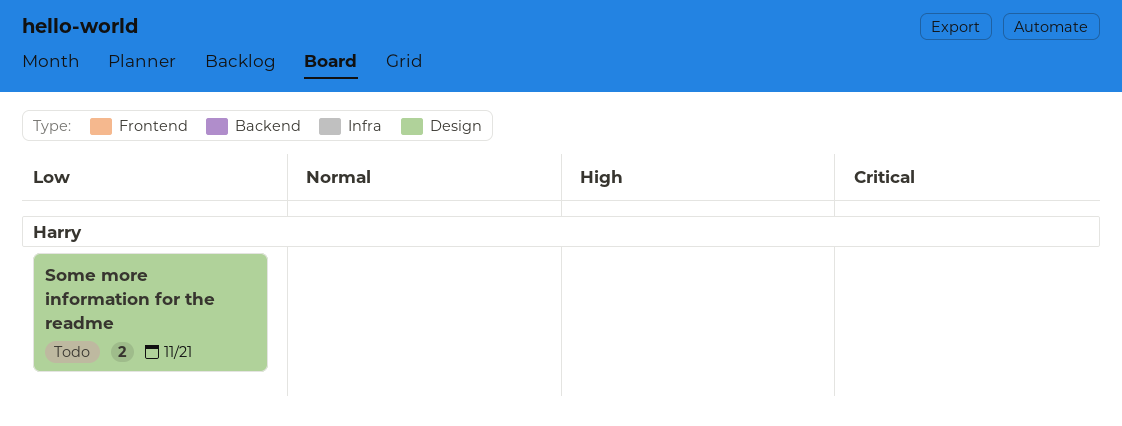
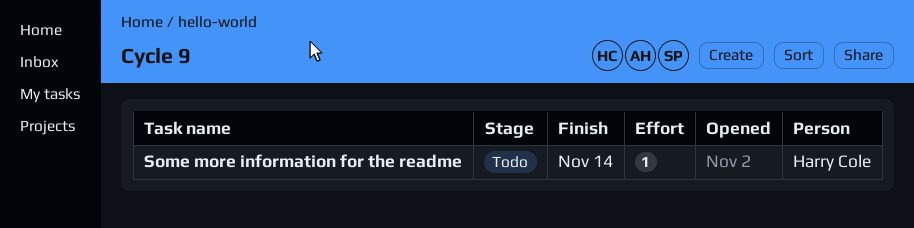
Some more information for the readme, estimate: 2 -> 1
Some more information for the readme, due: Nov 21 -> Nov 14

